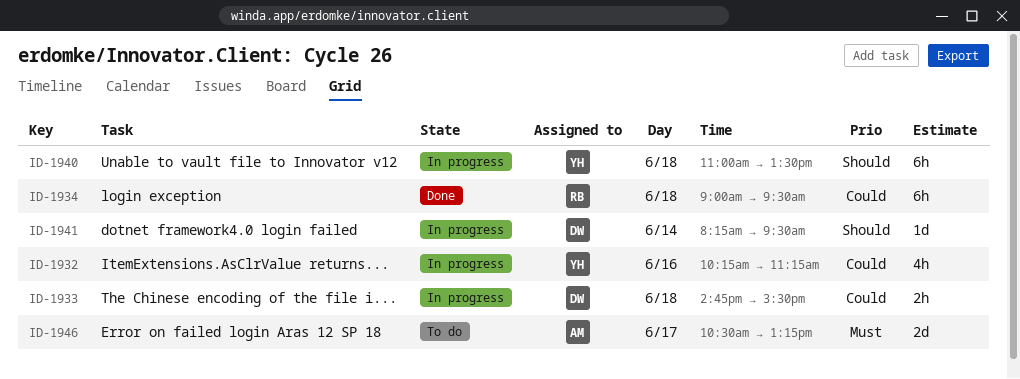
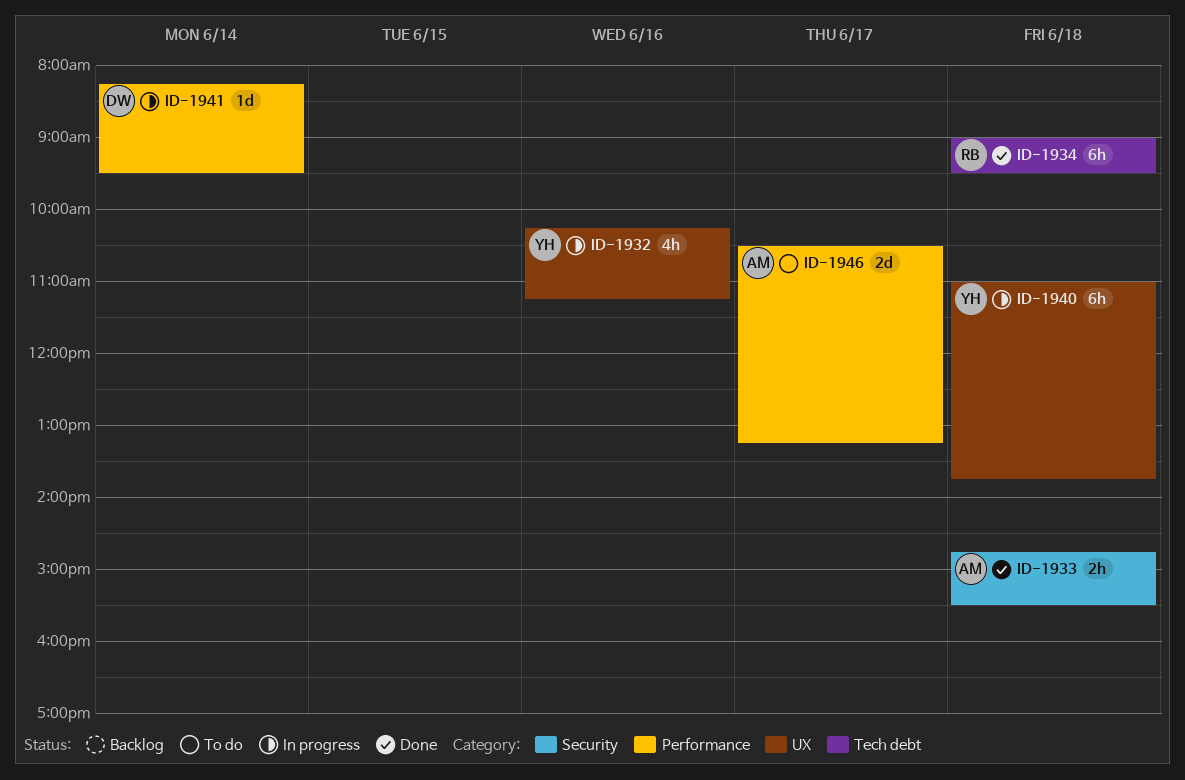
ID-1933, status: In progress -> Done
ID-1933, owner: DW -> AM
ID-1940, ends: 13:30 -> 13:45

